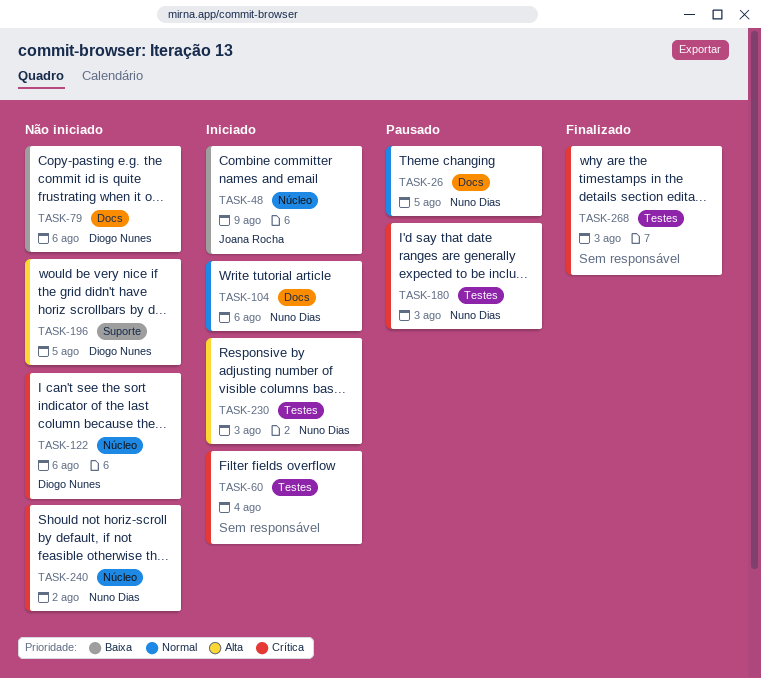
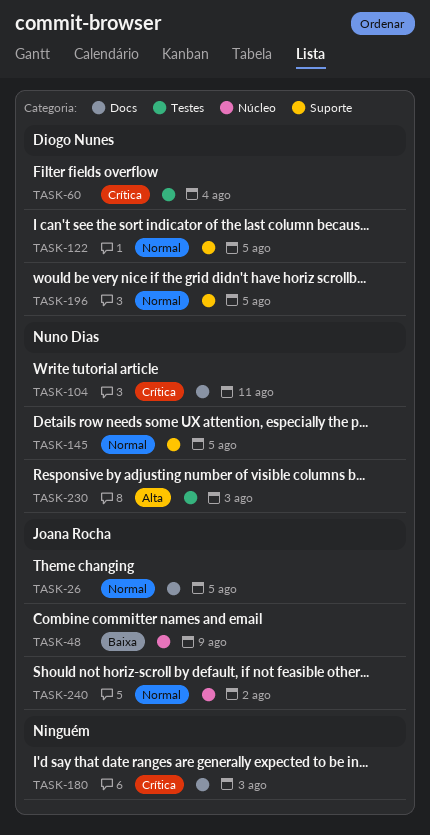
TASK-26, owner: Nuno Dias -> Joana Rocha
TASK-60, owner: none -> Diogo Nunes
TASK-79: present -> none
TASK-104, priority: Normal -> Crítica
TASK-104, due: Aug 6 -> Aug 11
TASK-122, priority: Crítica -> Normal
TASK-122, label: Núcleo -> Suporte
TASK-122, due: Aug 6 -> Aug 5
TASK-145: none -> present
TASK-180, owner: Nuno Dias -> none
TASK-180, label: Testes -> Docs
TASK-196, priority: Alta -> Normal
TASK-240, owner: Nuno Dias -> Joana Rocha
TASK-240, priority: Crítica -> Normal
TASK-268: present -> none

